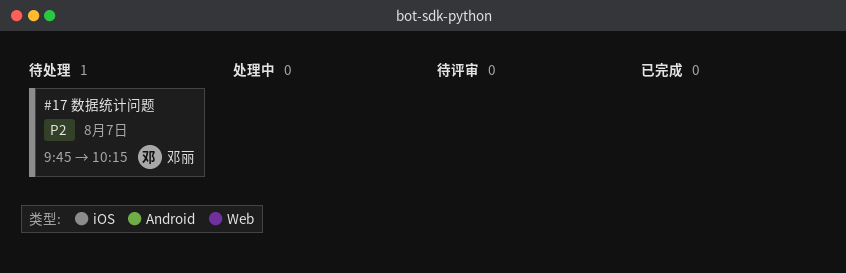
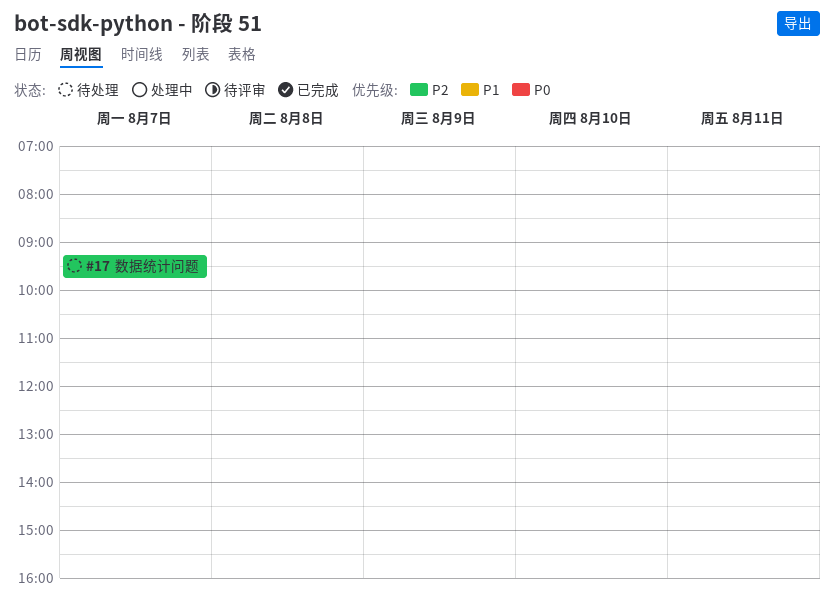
#17, begins: 09:45 -> 09:15
#17, ends: 10:15 -> 09:45

